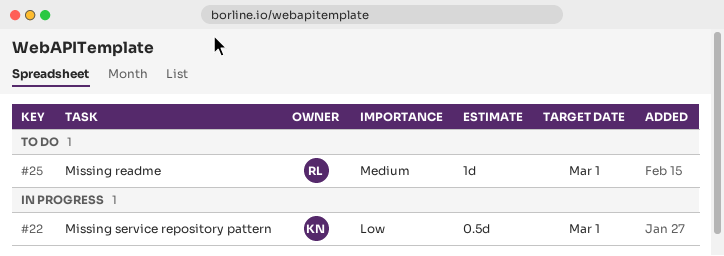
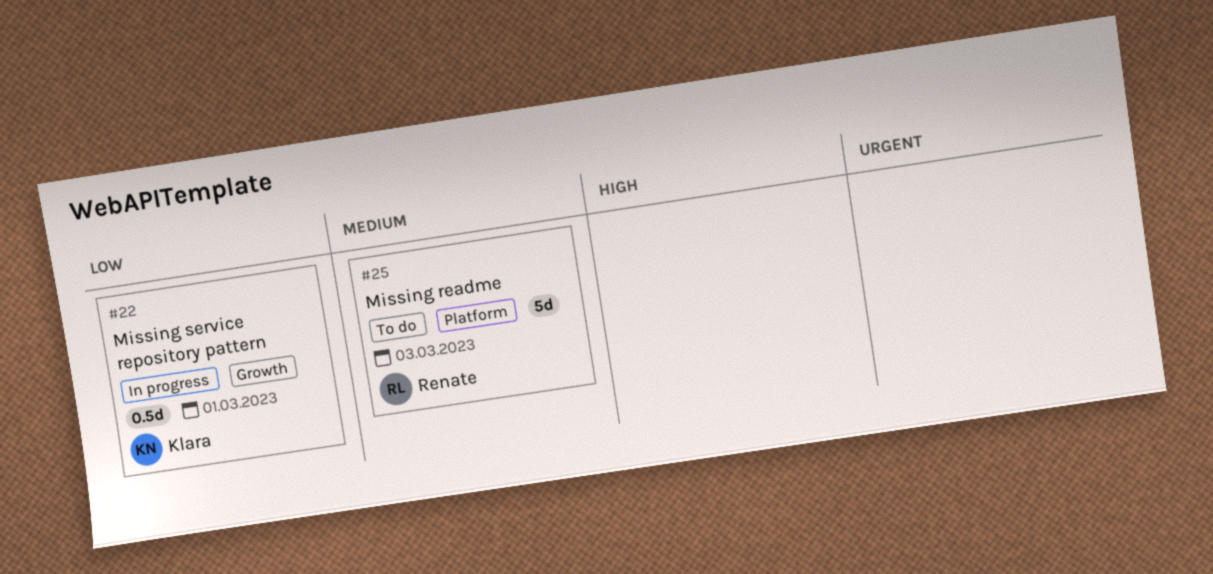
#25, estimate: 1d -> 5d
#25, due: Mar 1 -> Mar 3

